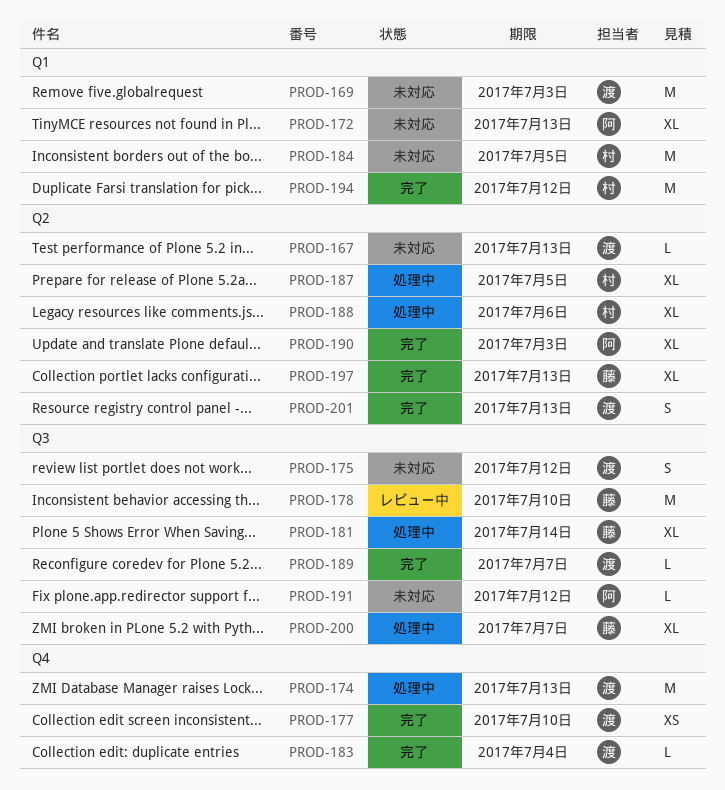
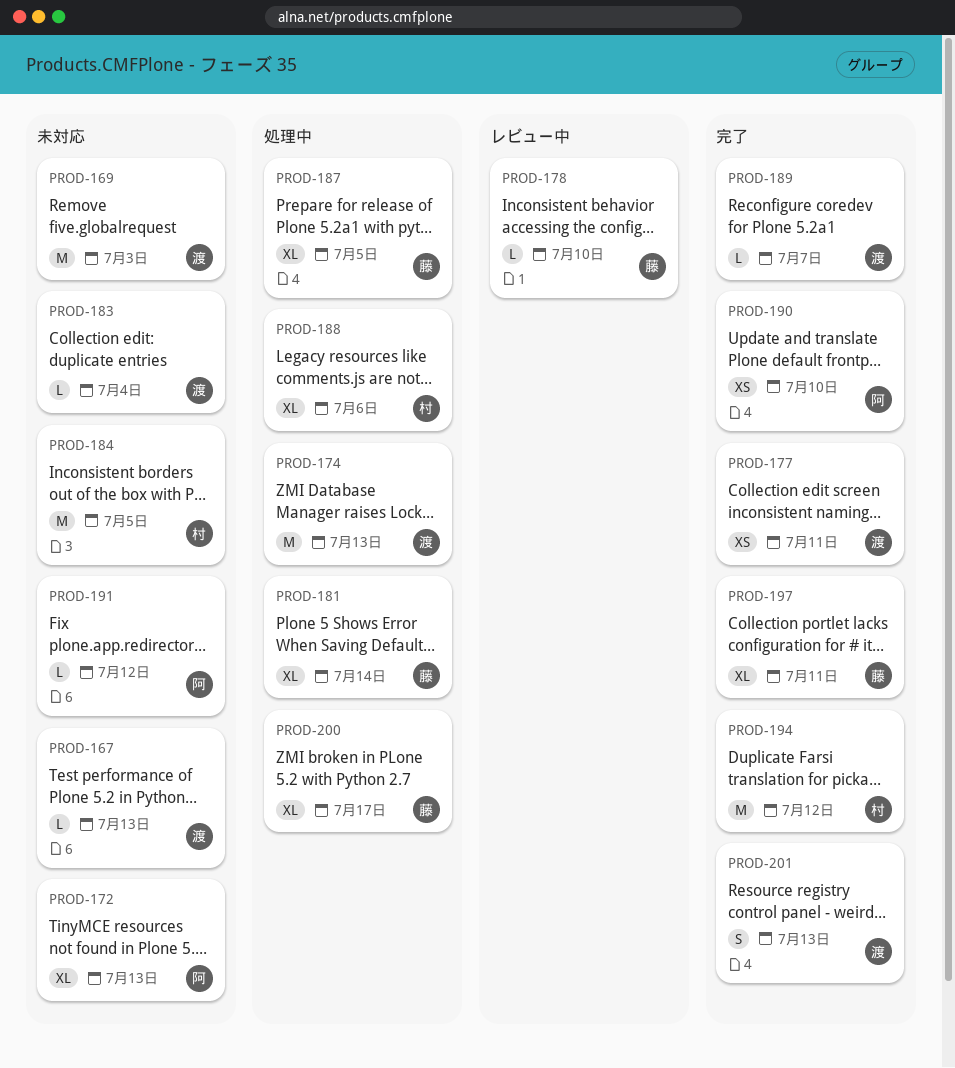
PROD-175: present -> none
PROD-177, due: Jul 10 -> Jul 11
PROD-178, estimate: M -> L
PROD-183, status: 完了 -> 未対応
PROD-187, owner: 村 -> 藤
PROD-190, estimate: XL -> XS
PROD-190, due: Jul 3 -> Jul 10
PROD-197, due: Jul 13 -> Jul 11
PROD-200, due: Jul 7 -> Jul 17

